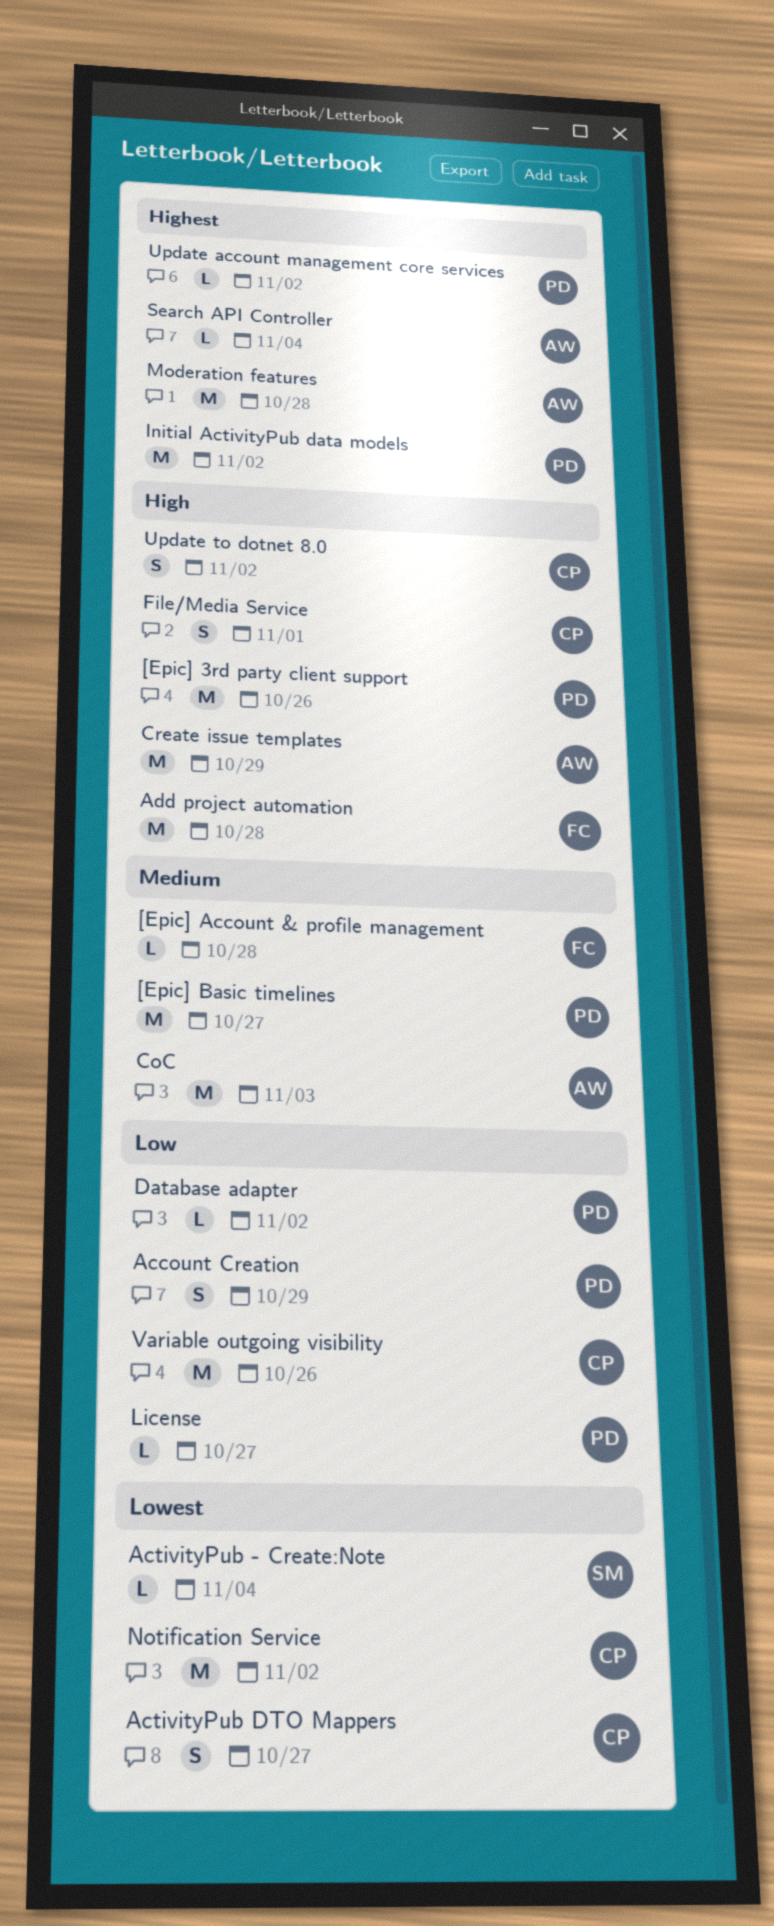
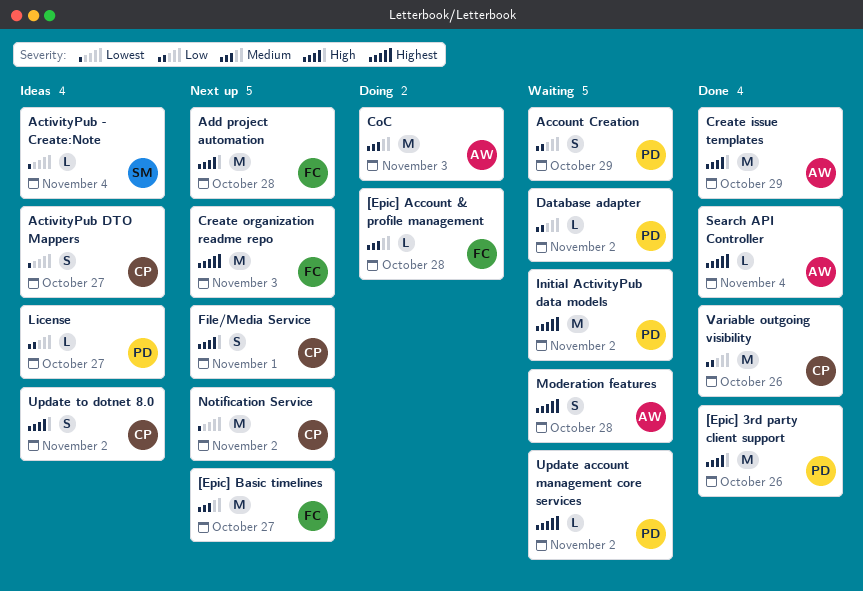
[Epic] Basic timelines, owner: PD -> FC
Create organization readme repo: none -> present
Moderation features, estimate: M -> S

